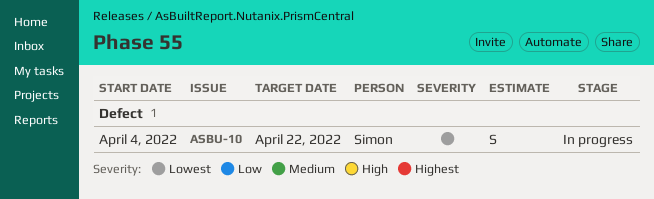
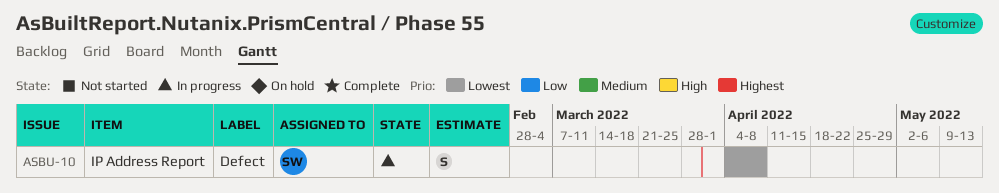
ASBU-10, due: Apr 22 -> Apr 8

